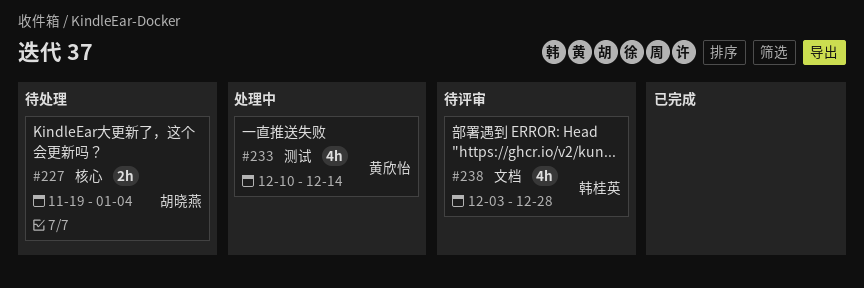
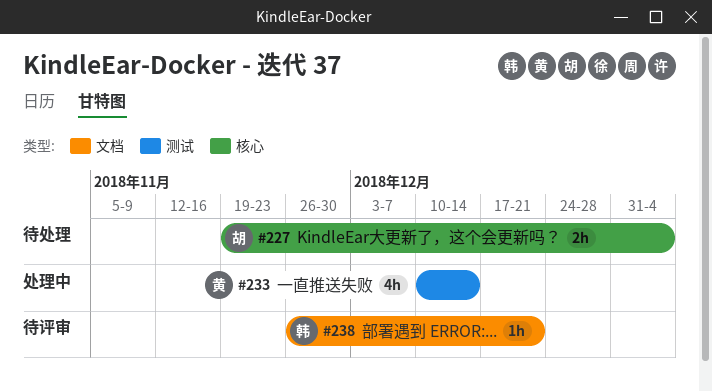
#238, estimate: 4h -> 1h
#238, start: Dec 3 -> Nov 26
#238, due: Dec 28 -> Dec 21

